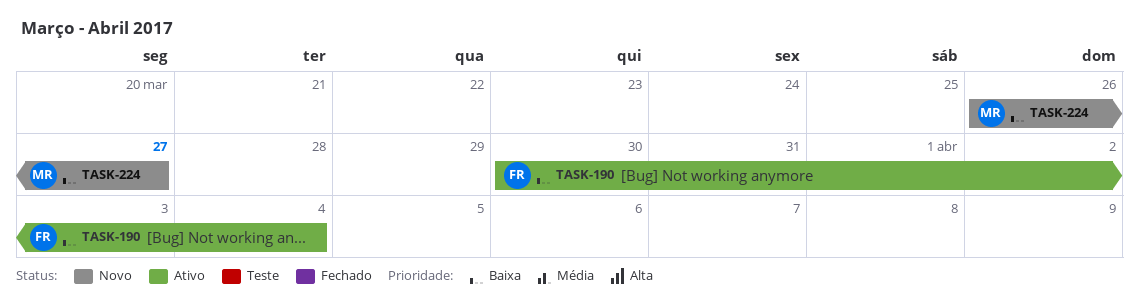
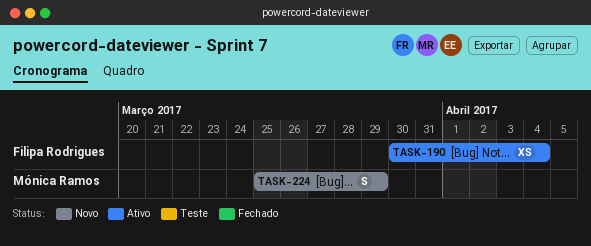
TASK-224, start: Mar 26 -> Mar 25
TASK-224, due: Mar 27 -> Mar 29

